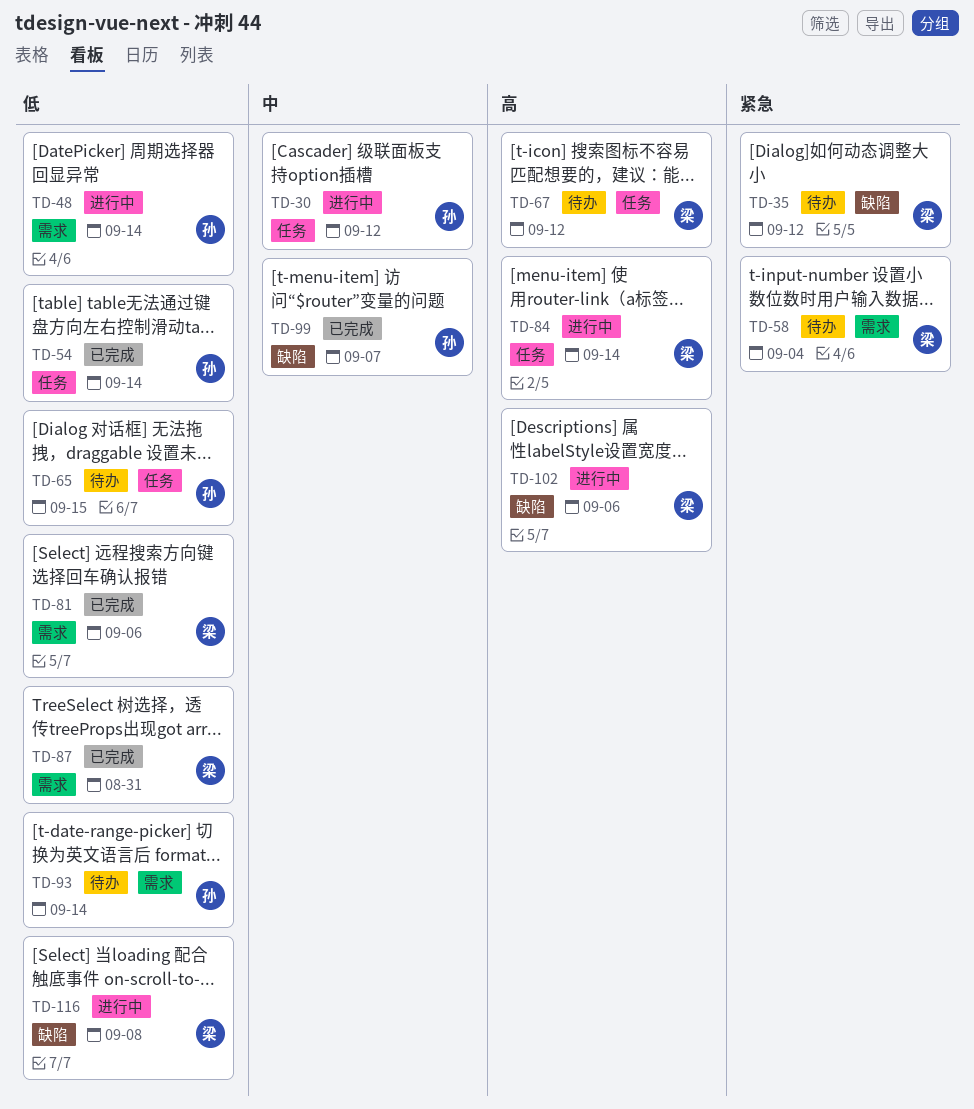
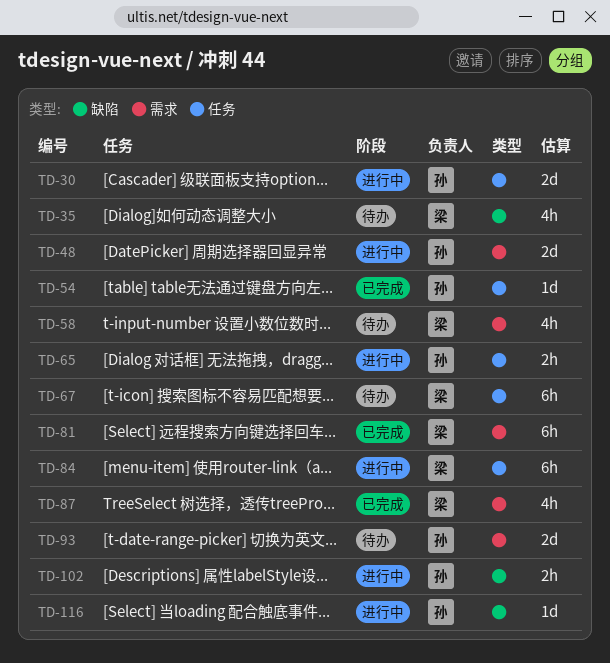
TD-65, status: 待办 -> 进行中
TD-99: present -> none
TD-102, owner: 梁 -> 孙
TD-116, owner: 梁 -> 孙

